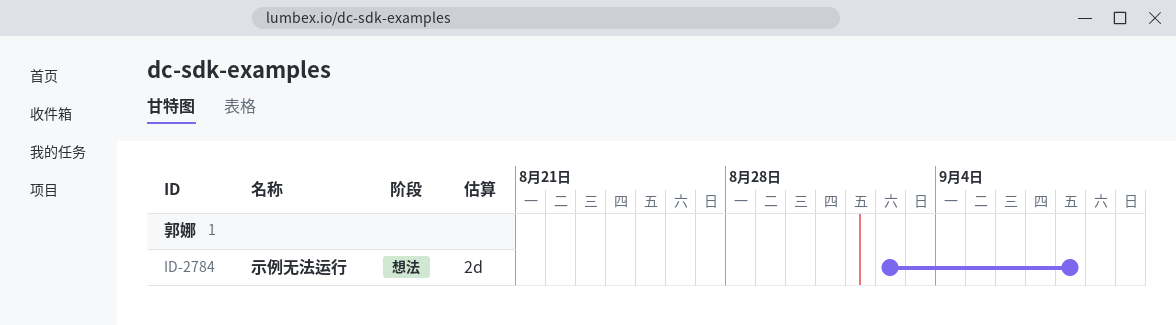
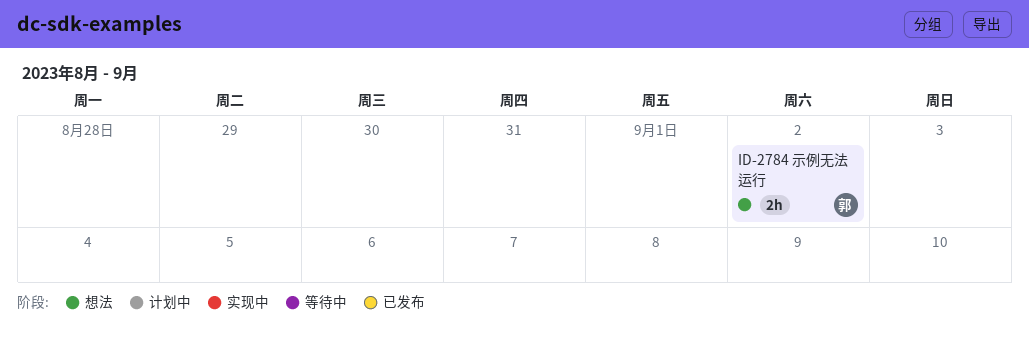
ID-2784, estimate: 2d -> 2h
ID-2784, due: Sep 8 -> Sep 2

